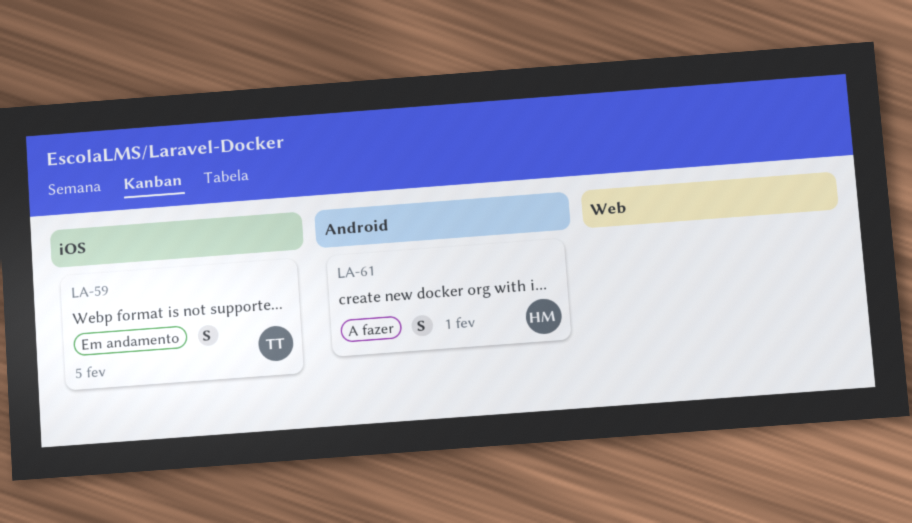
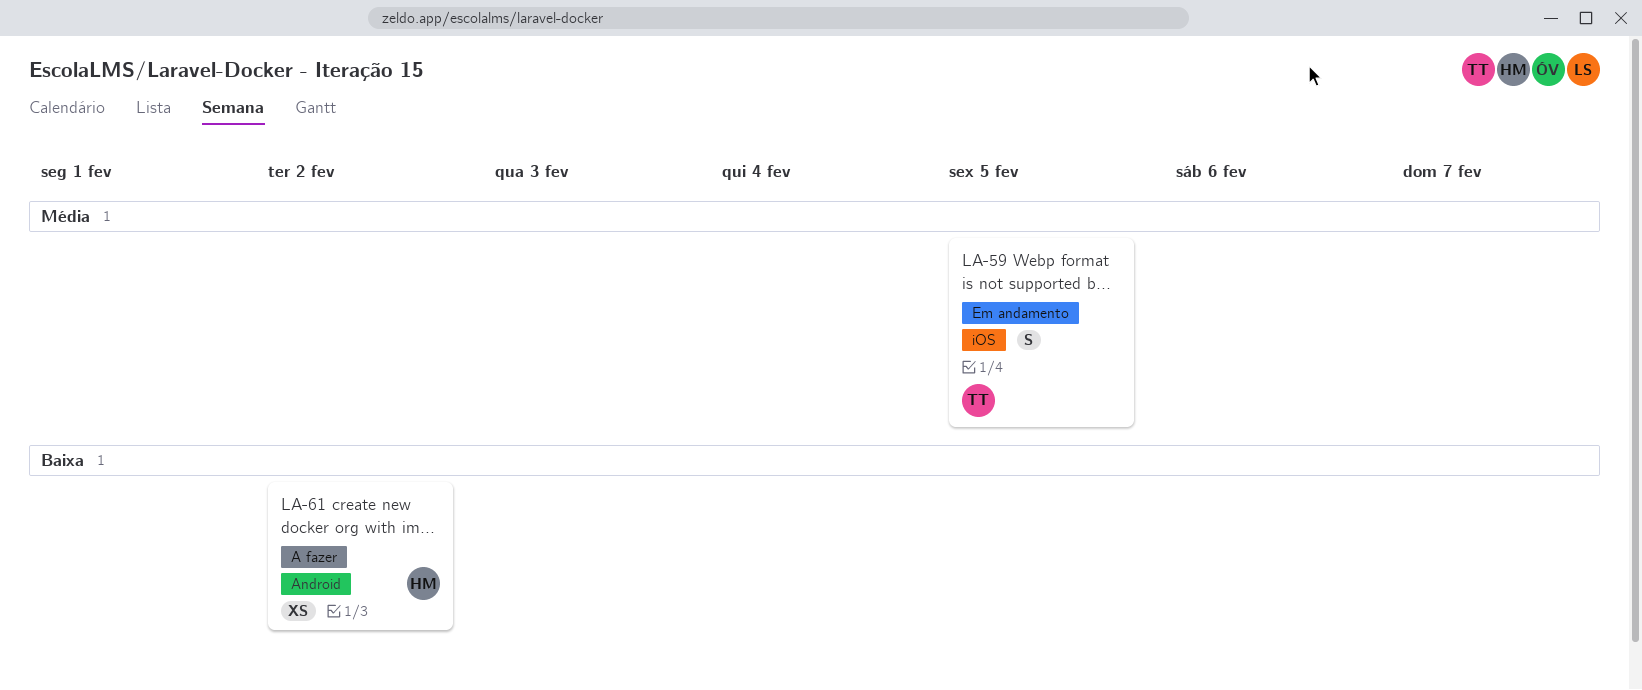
LA-61, estimate: S -> XS
LA-61, due: Feb 1 -> Feb 2

